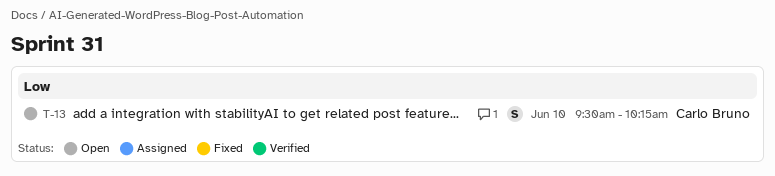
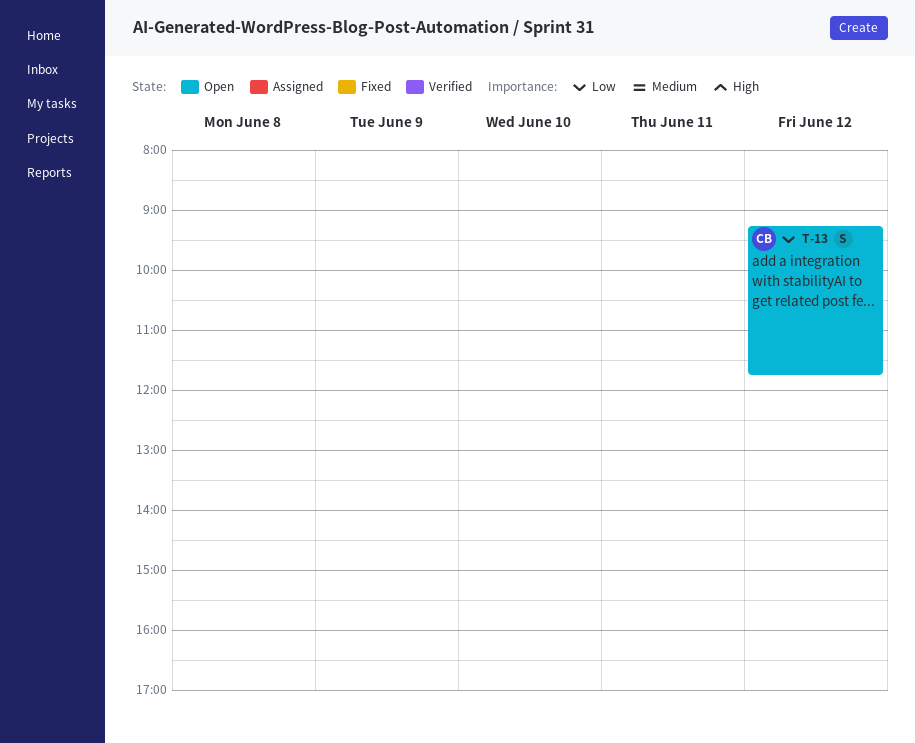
T-13, day: Jun 10 -> Jun 12
T-13, begins: 09:30 -> 09:15
T-13, ends: 10:15 -> 11:45

